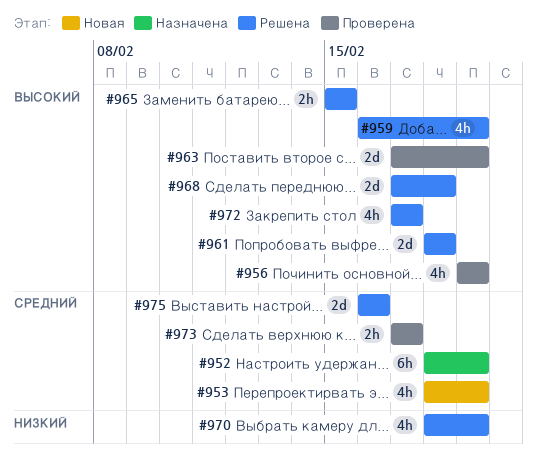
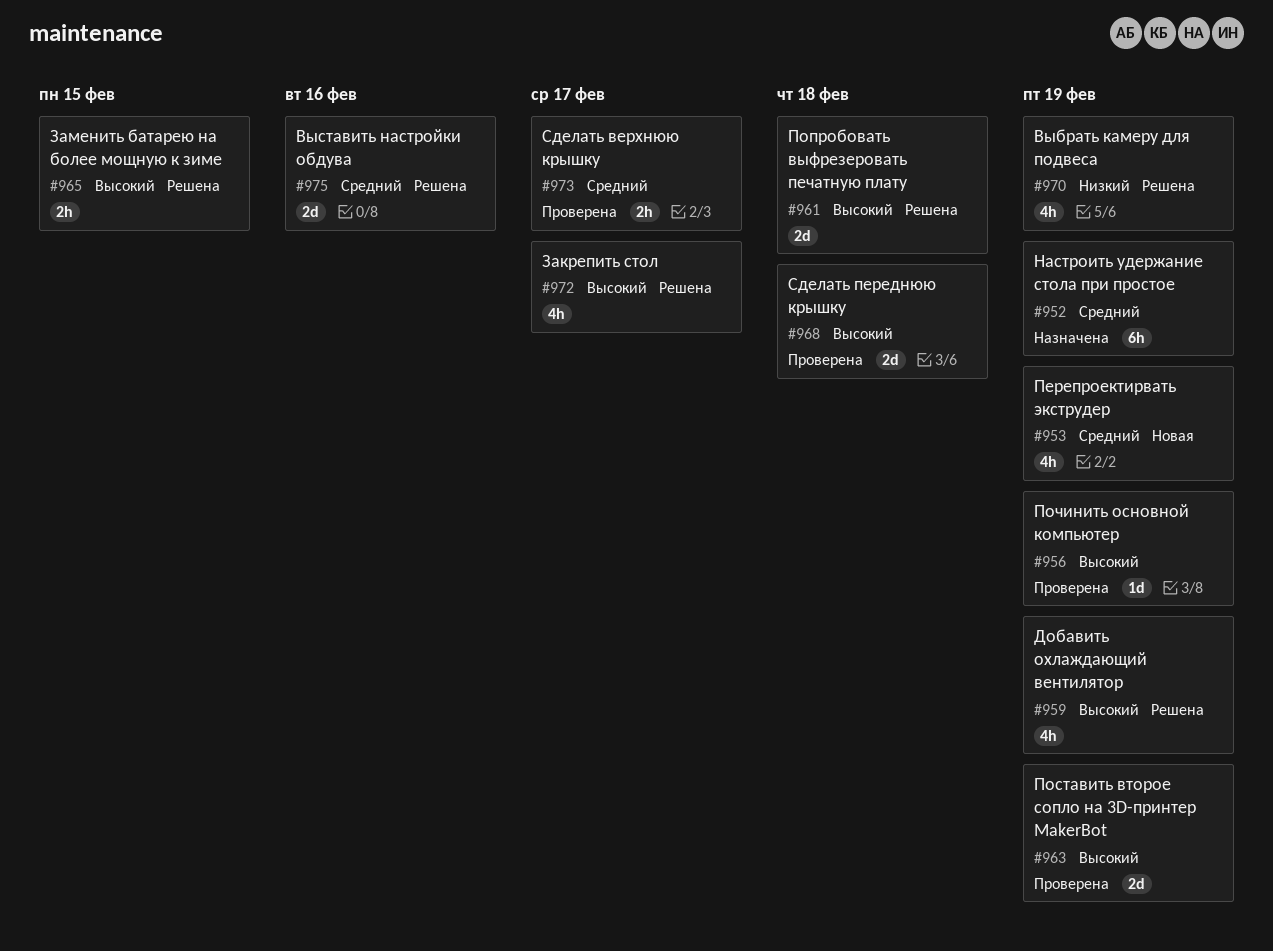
#956, estimate: 4h -> 1d
#968, status: Решена -> Проверена

